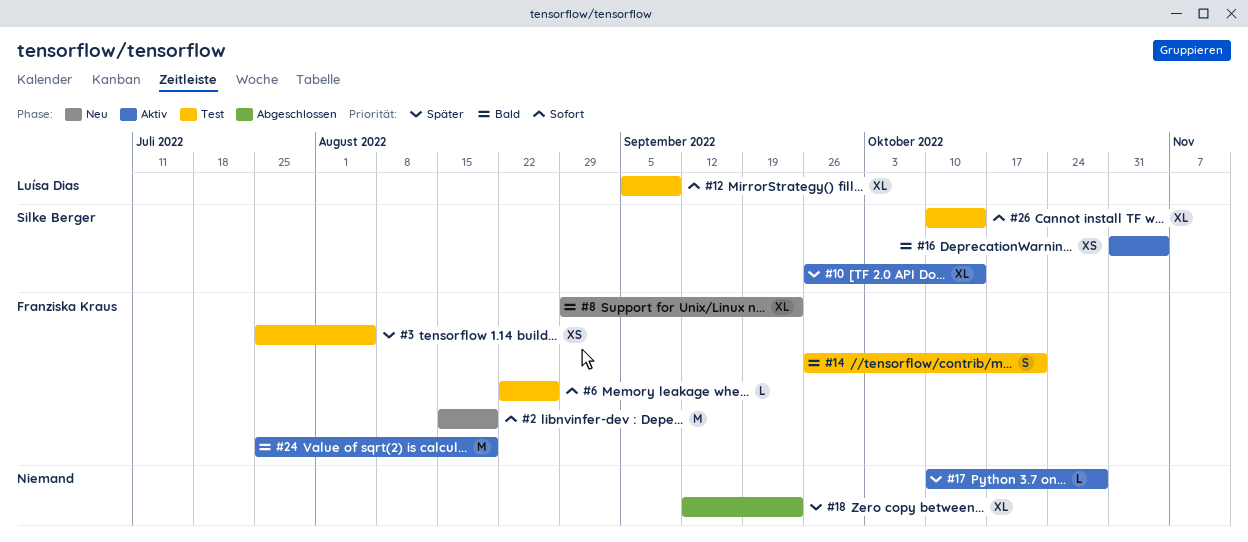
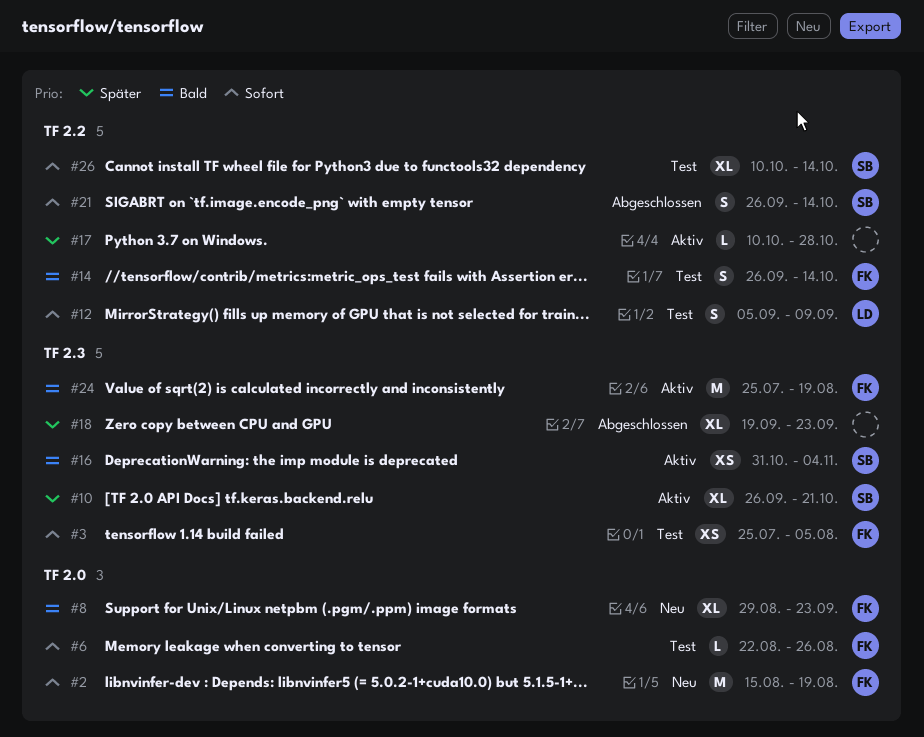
#3, priority: Später -> Sofort
#10, due: Oct 14 -> Oct 21
#12, estimate: XL -> S
#14, due: Oct 21 -> Oct 14
#18, start: Sep 12 -> Sep 19
#21: none -> present

